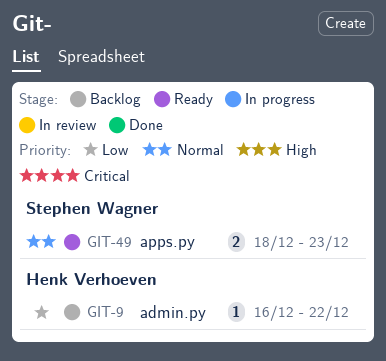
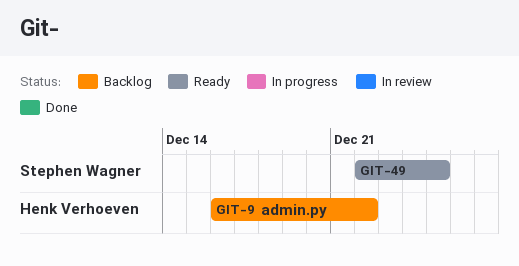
GIT-49, start: Dec 18 -> Dec 22
GIT-49, due: Dec 23 -> Dec 25

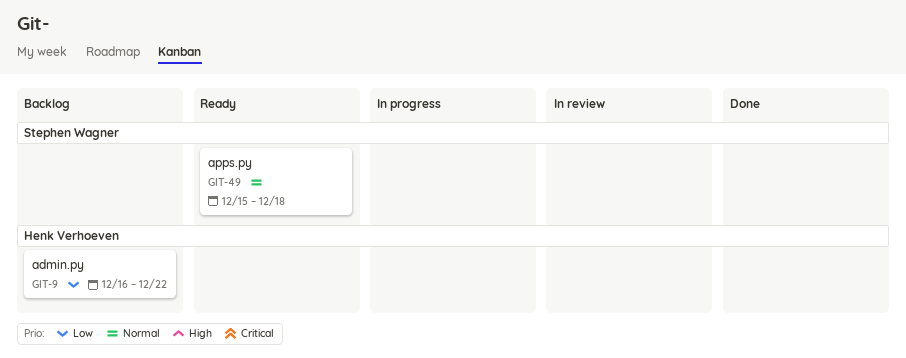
GIT-49, start: Dec 22 -> Dec 15
GIT-49, due: Dec 25 -> Dec 18

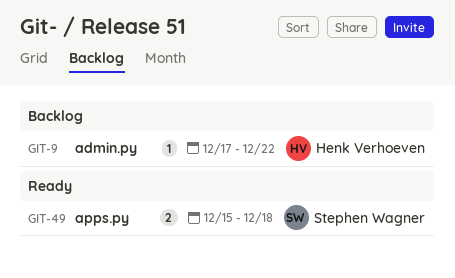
GIT-9, start: Dec 16 -> Dec 17

